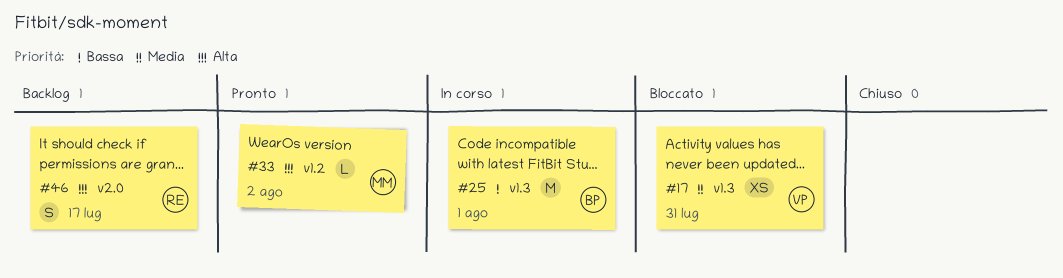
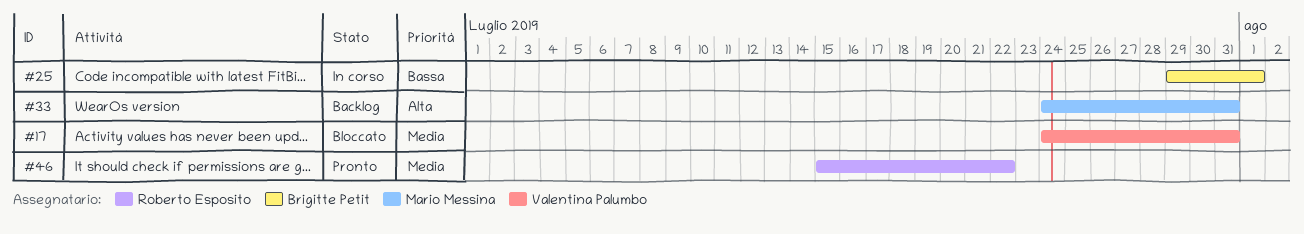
#33, status: Pronto -> Backlog
#33, due: Aug 2 -> Jul 31
#46, status: Backlog -> Pronto
#46, priority: Alta -> Media
#46, due: Jul 17 -> Jul 22

